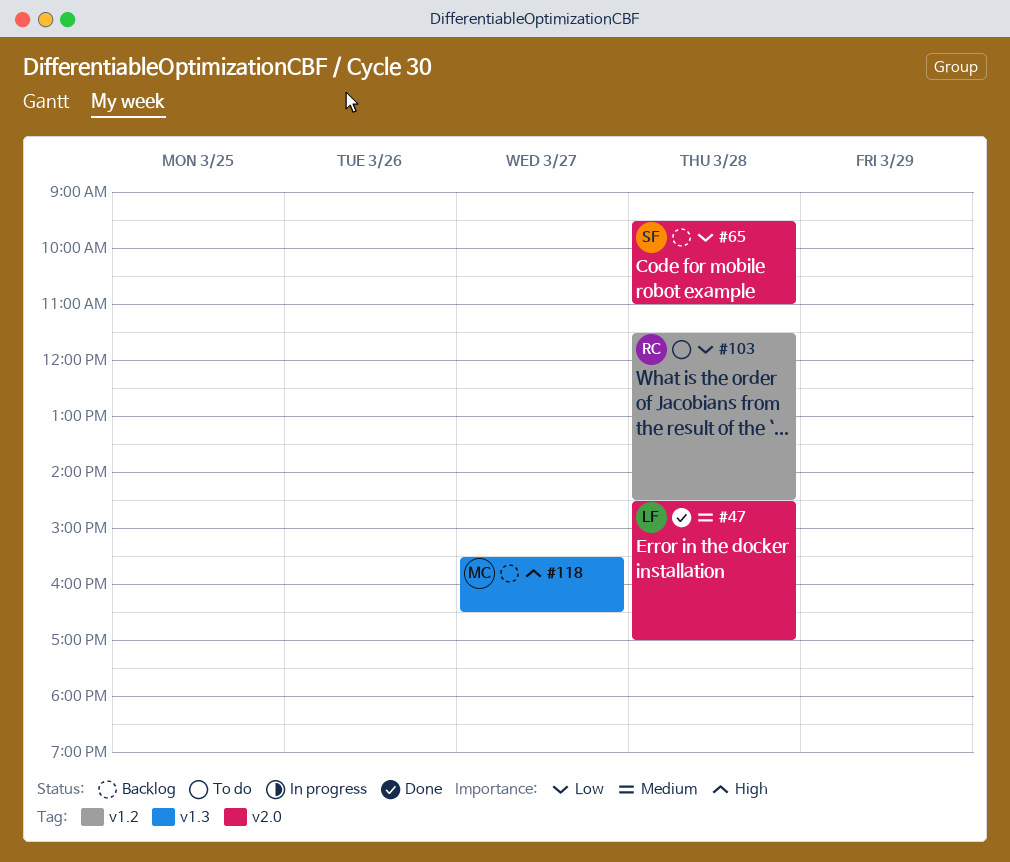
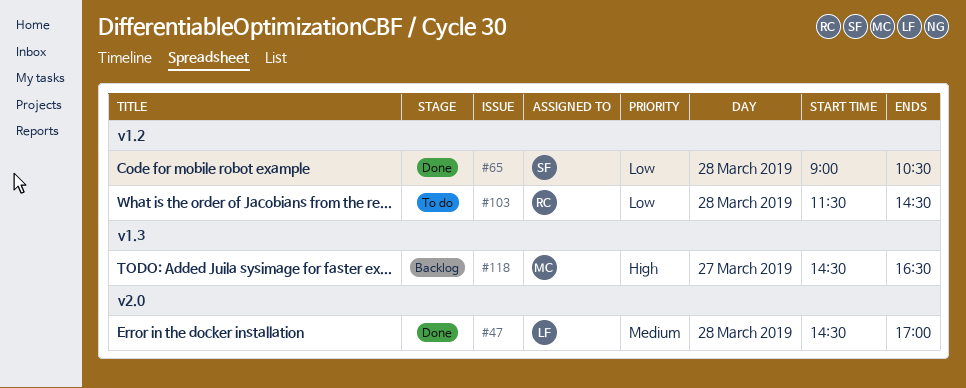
#65, status: Backlog -> Done
#65, label: v2.0 -> v1.2
#65, begins: 09:30 -> 09:00
#65, ends: 11:00 -> 10:30
#118, begins: 15:30 -> 14:30

